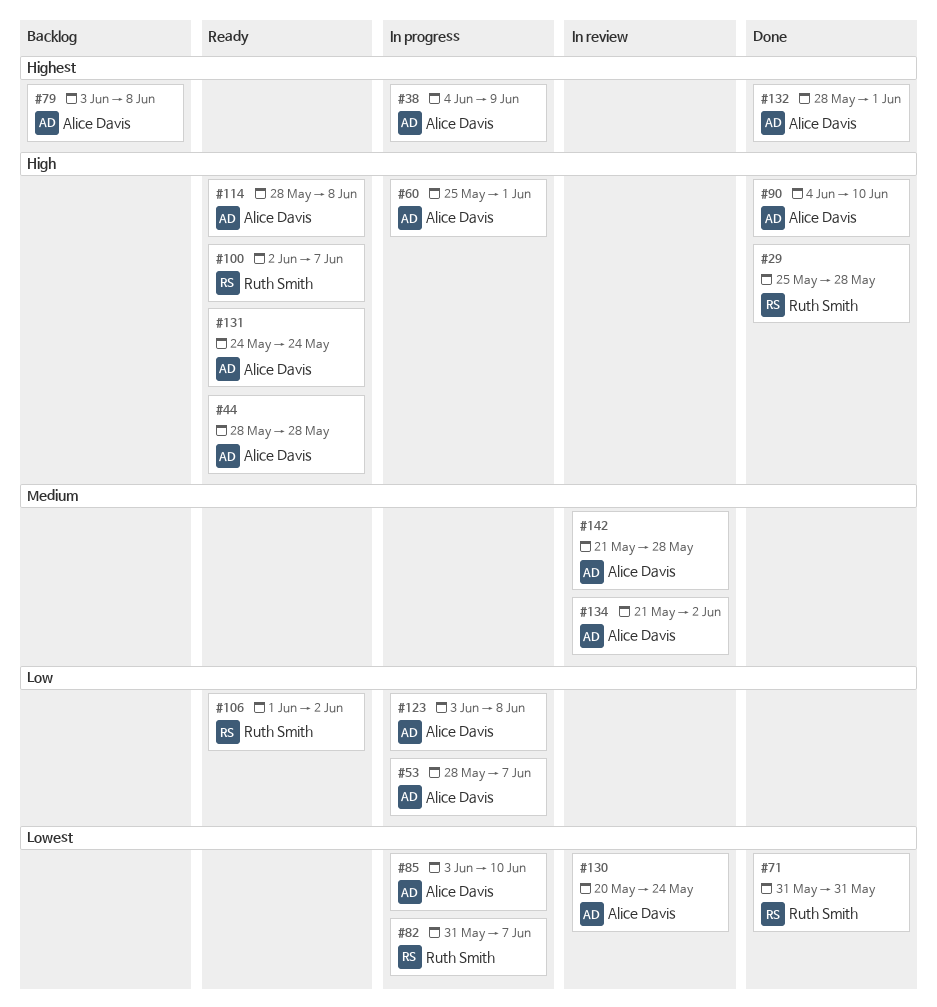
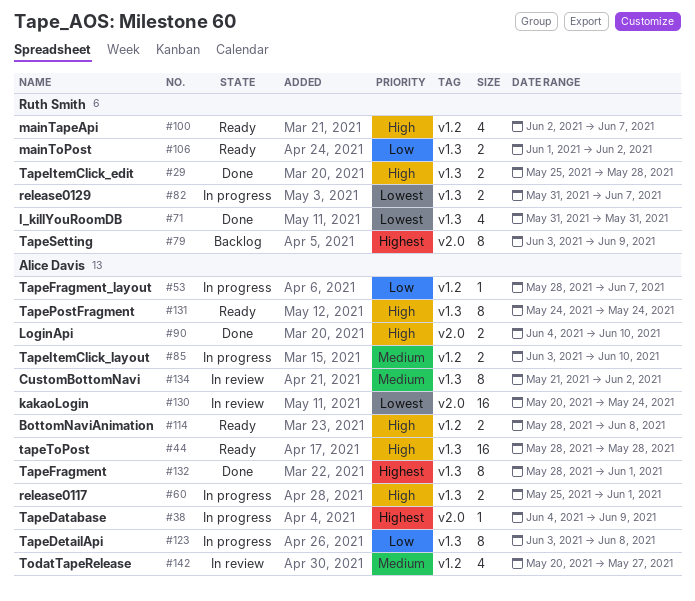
#79, owner: Alice Davis -> Ruth Smith
#79, due: Jun 8 -> Jun 9
#85, priority: Lowest -> Medium
#142, start: May 21 -> May 20
#142, due: May 28 -> May 27

